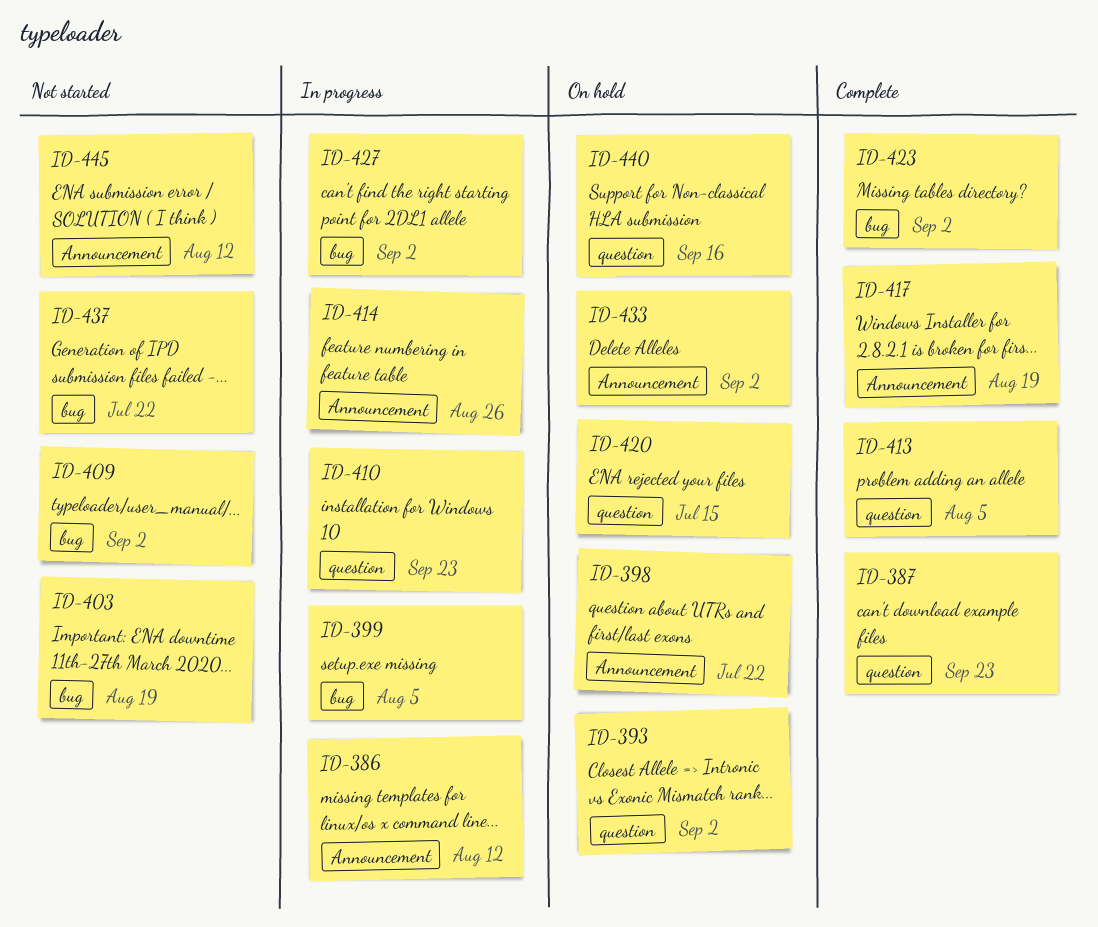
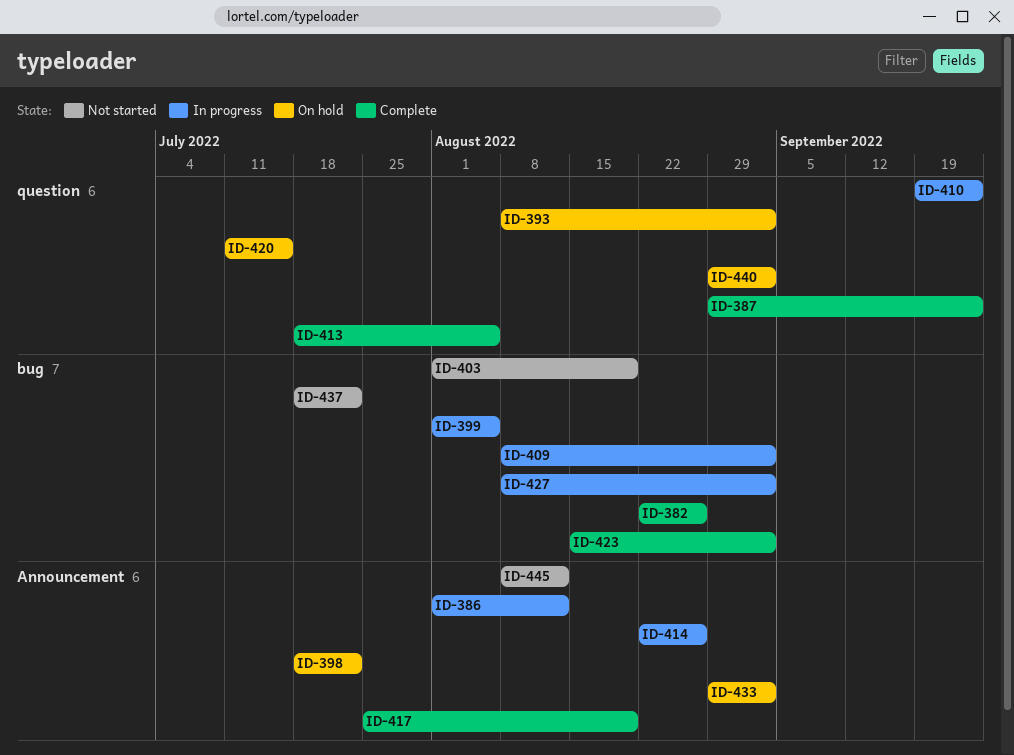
ID-382: none -> present
ID-409, status: Not started -> In progress
ID-440, due: Sep 16 -> Sep 2

